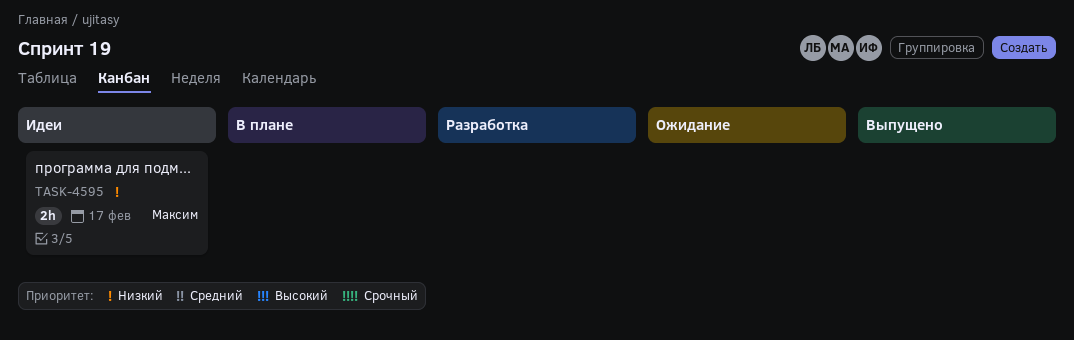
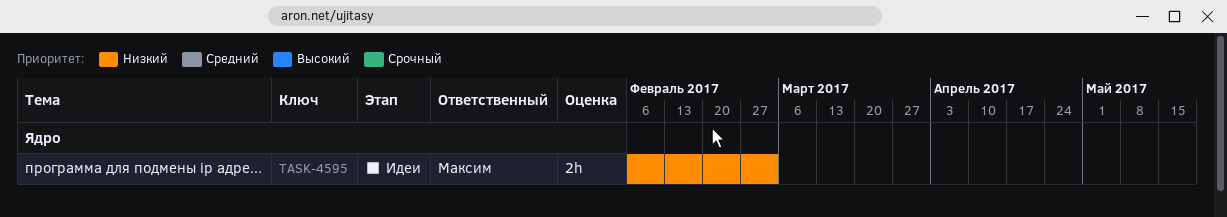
TASK-4595, due: Feb 17 -> Mar 3

